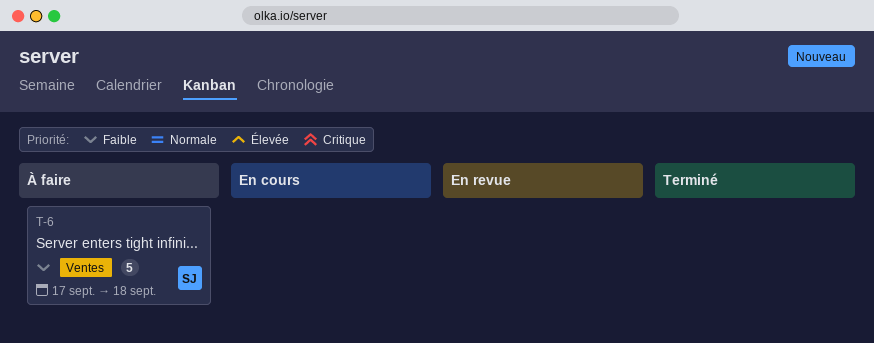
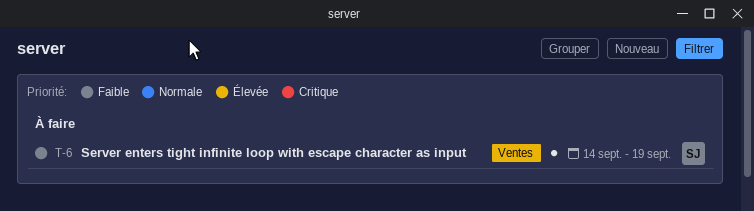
T-6, estimate: 5 -> 1
T-6, start: Sep 17 -> Sep 14
T-6, due: Sep 18 -> Sep 19

